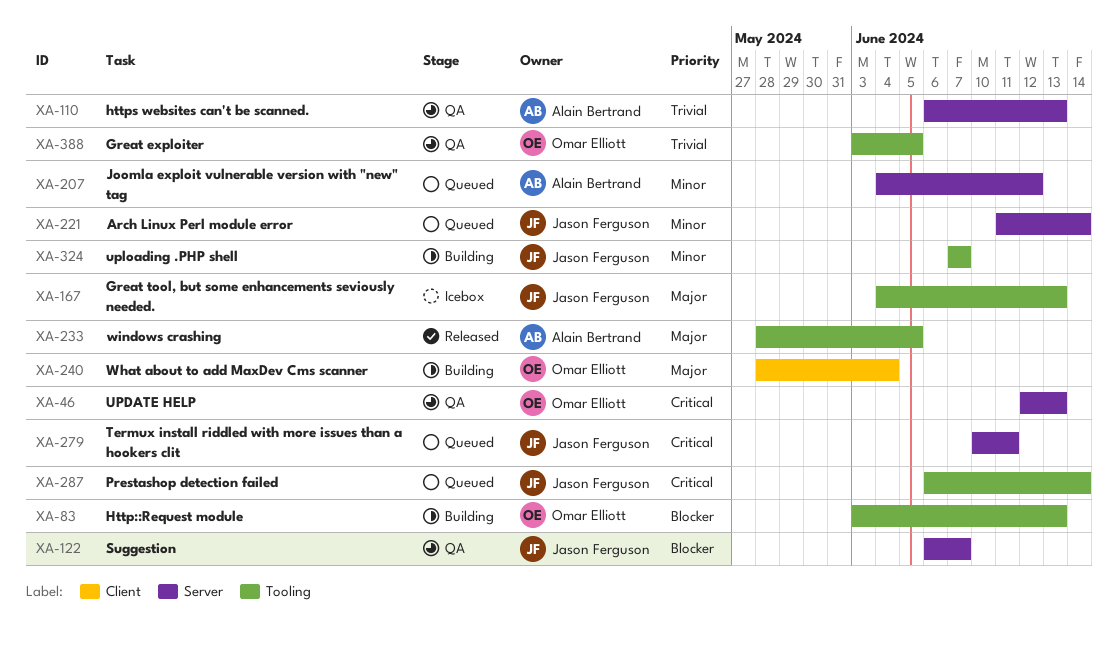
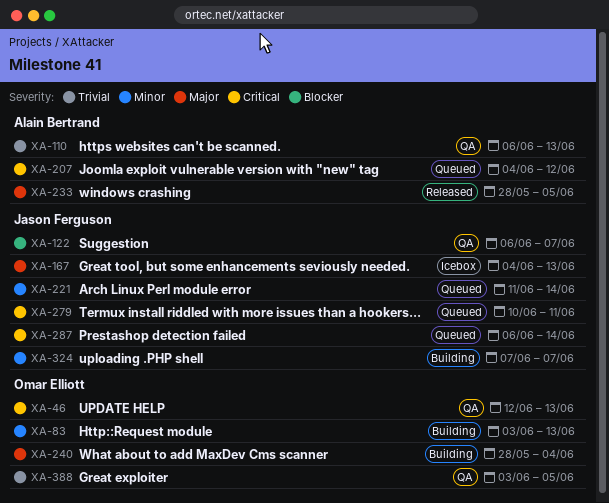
XA-83, priority: Blocker -> Minor
XA-207, priority: Minor -> Critical

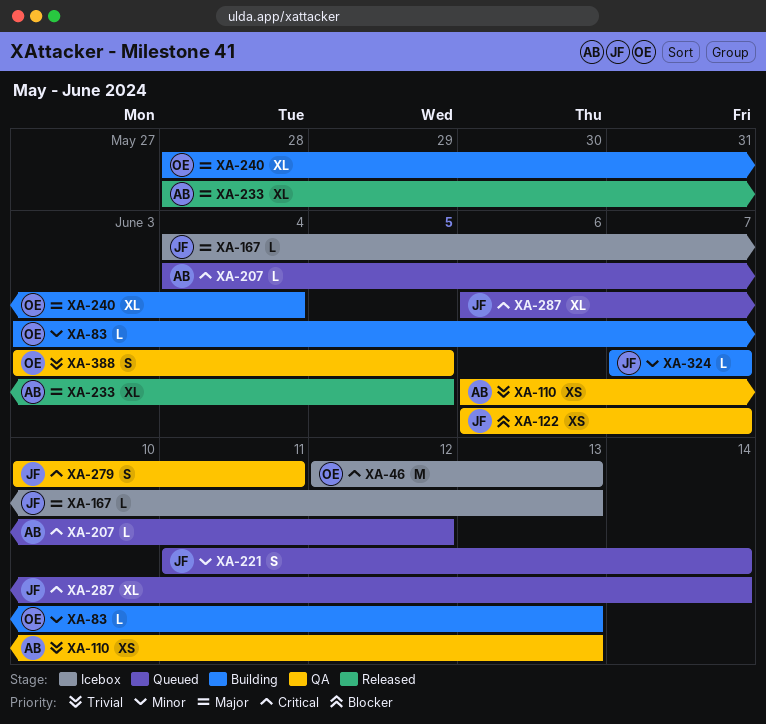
XA-46, status: QA -> Icebox
XA-279, status: Queued -> QA

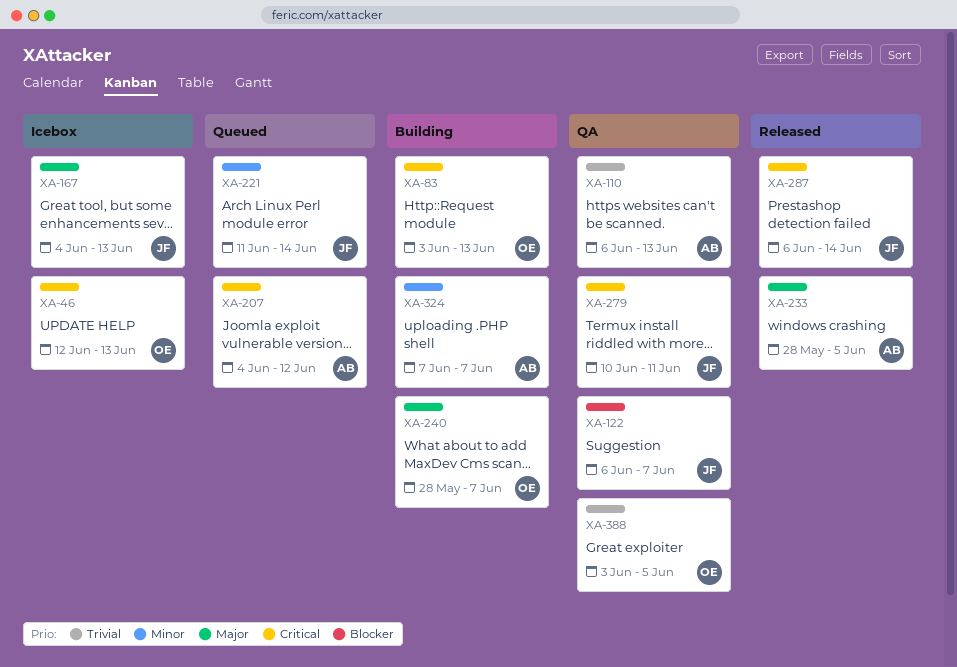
XA-83, priority: Minor -> Critical
XA-240, due: Jun 4 -> Jun 7
XA-287, status: Queued -> Released
XA-324, owner: JF -> AB

